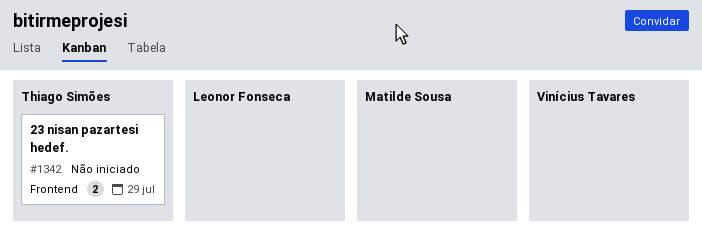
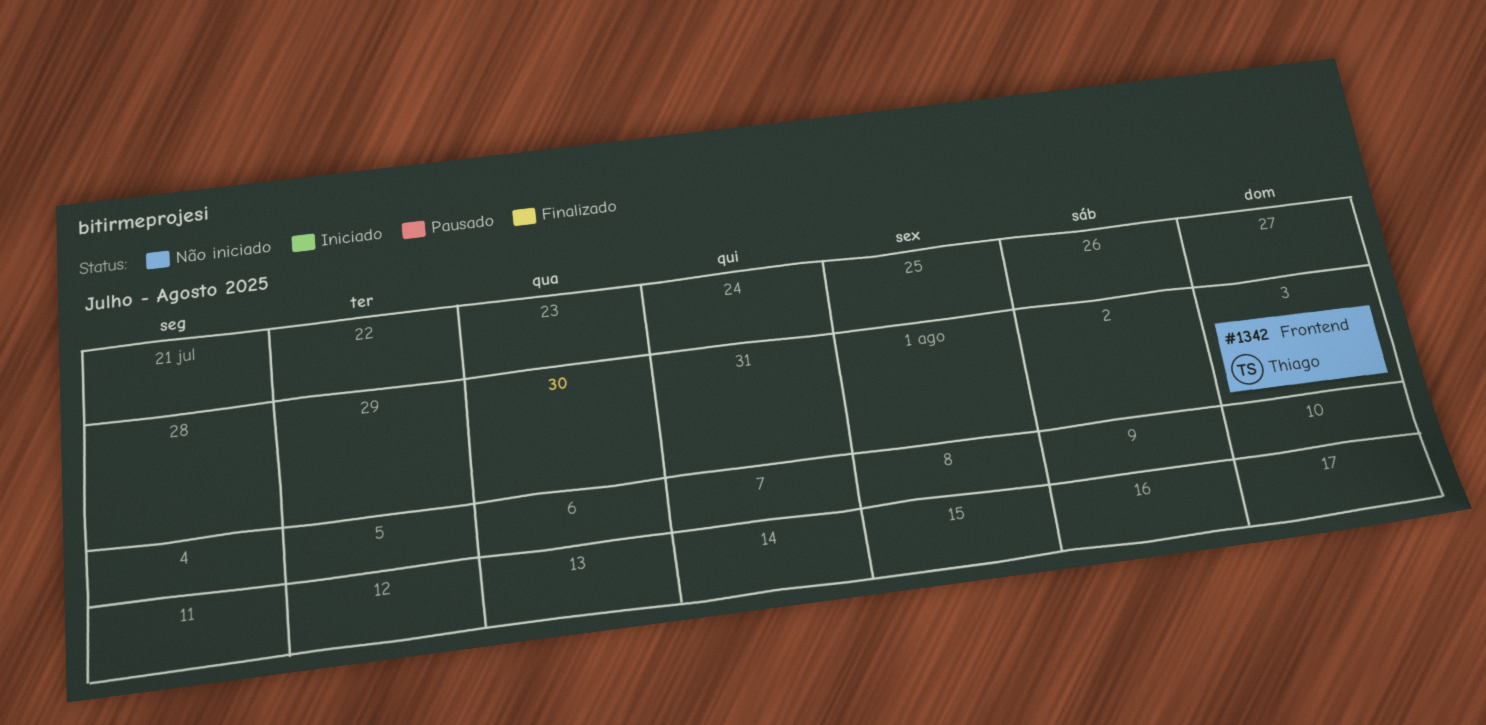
#1342, due: Jul 29 -> Aug 3

